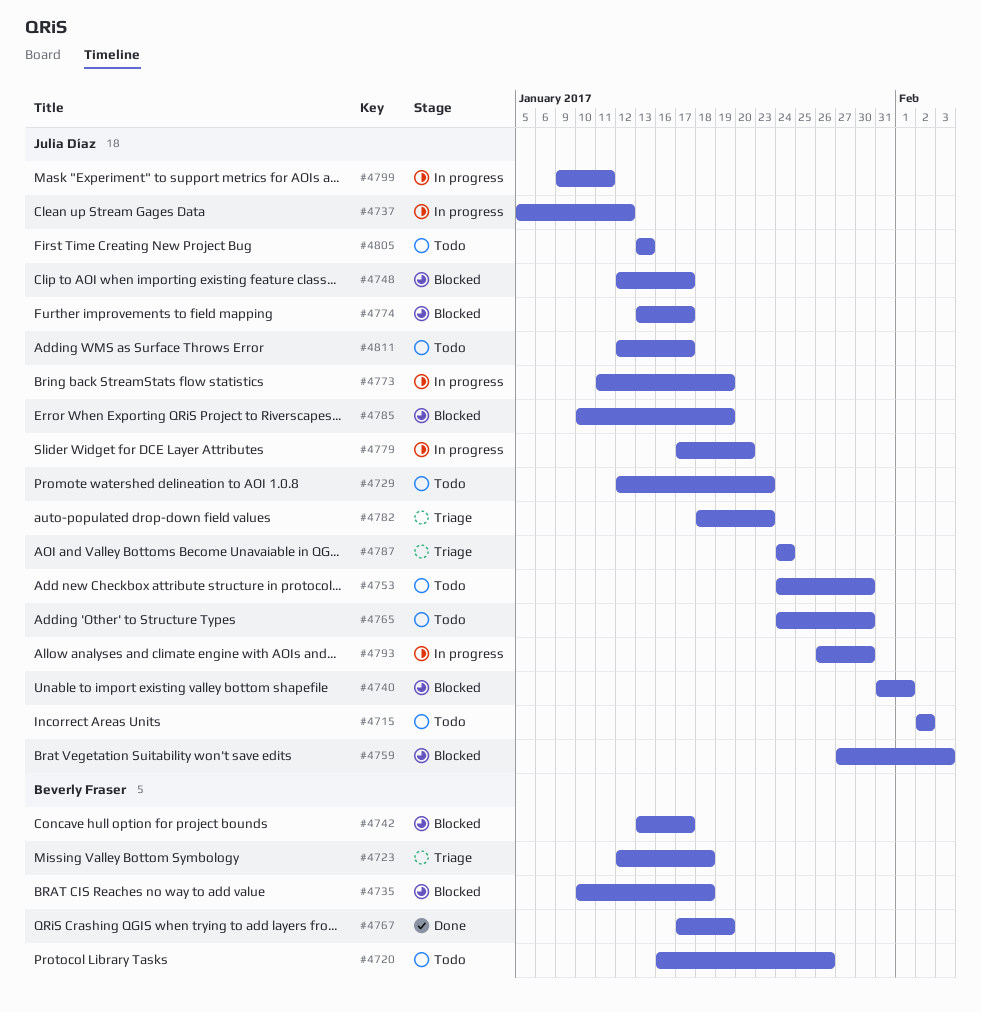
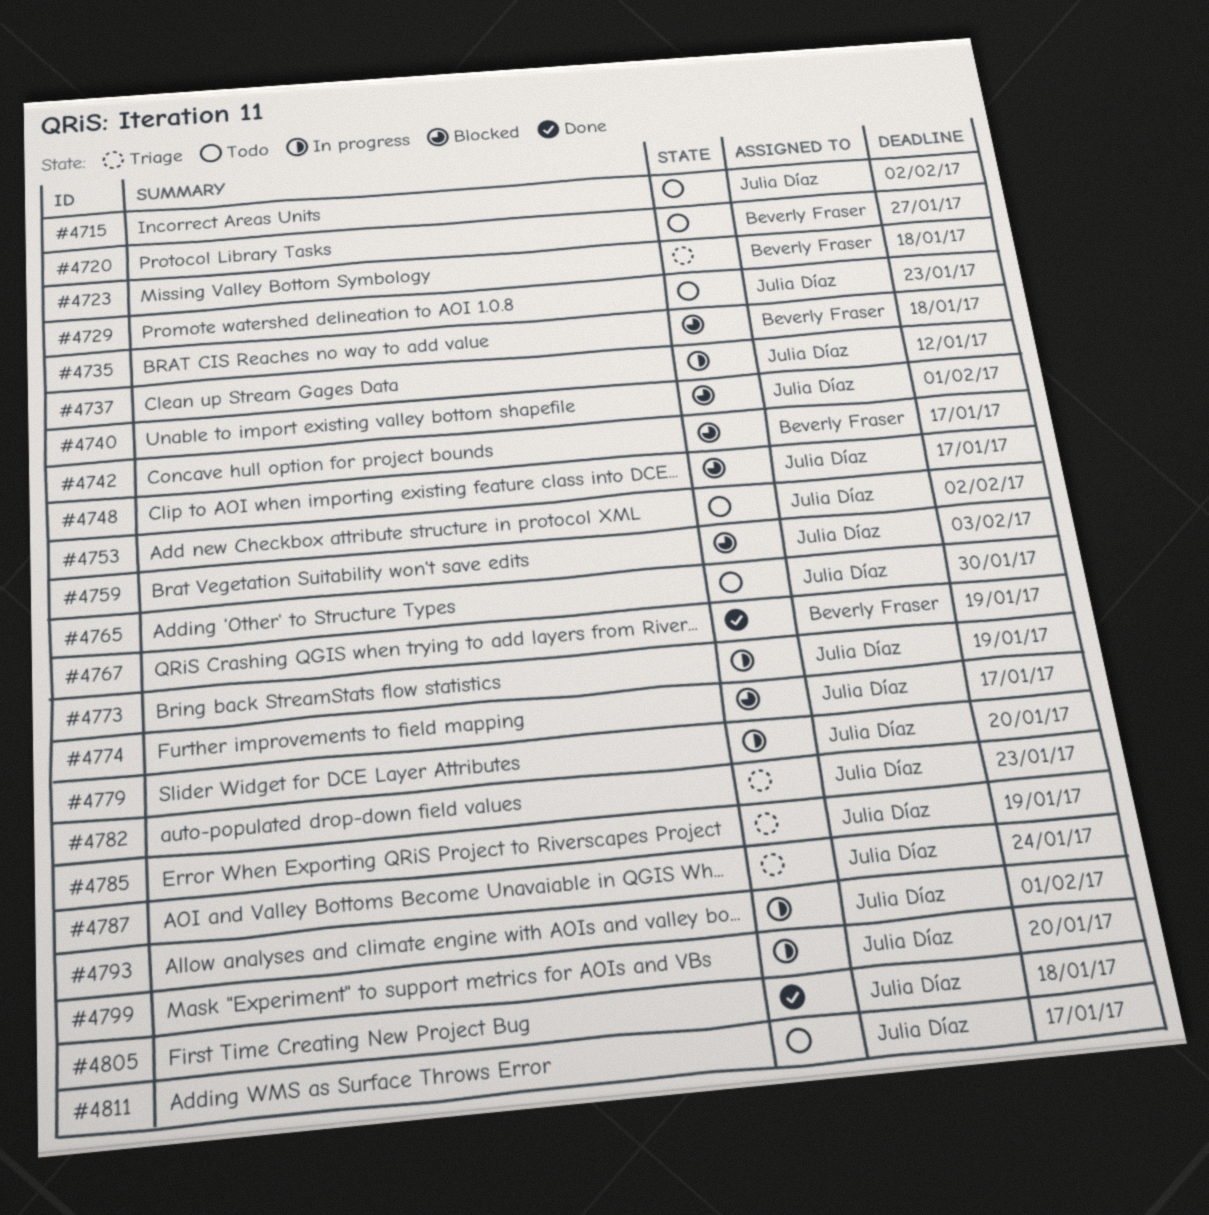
#4720, due: Jan 26 -> Jan 27
#4753, due: Jan 30 -> Feb 2
#4785, status: Blocked -> Triage
#4793, due: Jan 30 -> Feb 1
#4799, due: Jan 11 -> Jan 20
#4805, status: Todo -> Done
#4805, due: Jan 13 -> Jan 18

